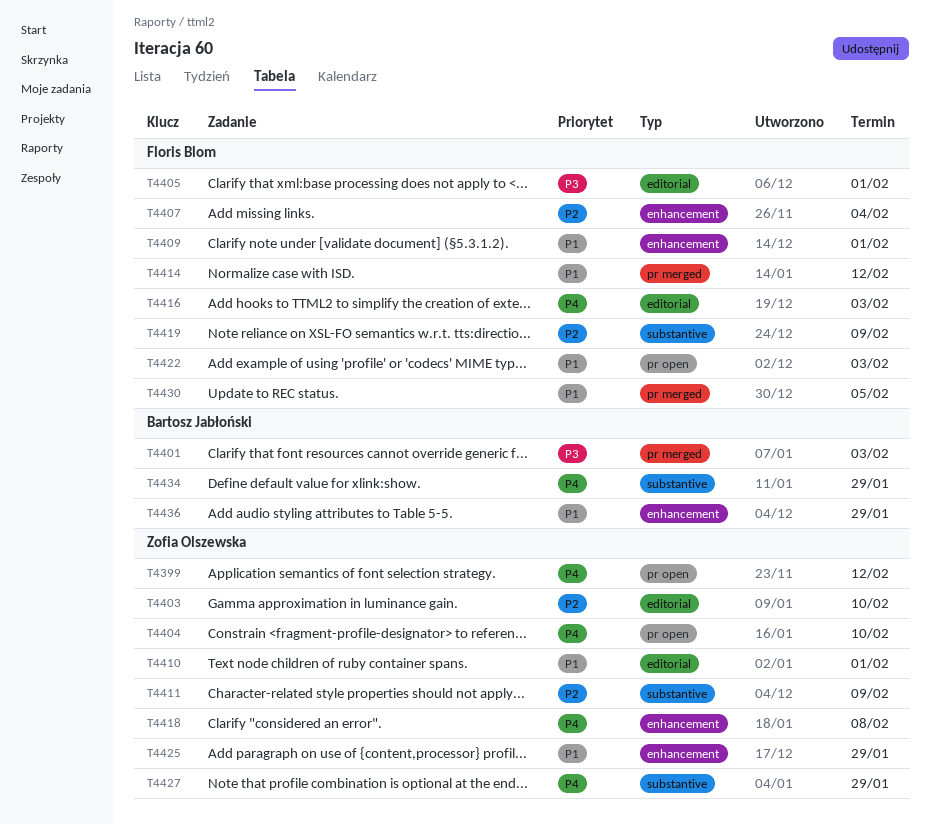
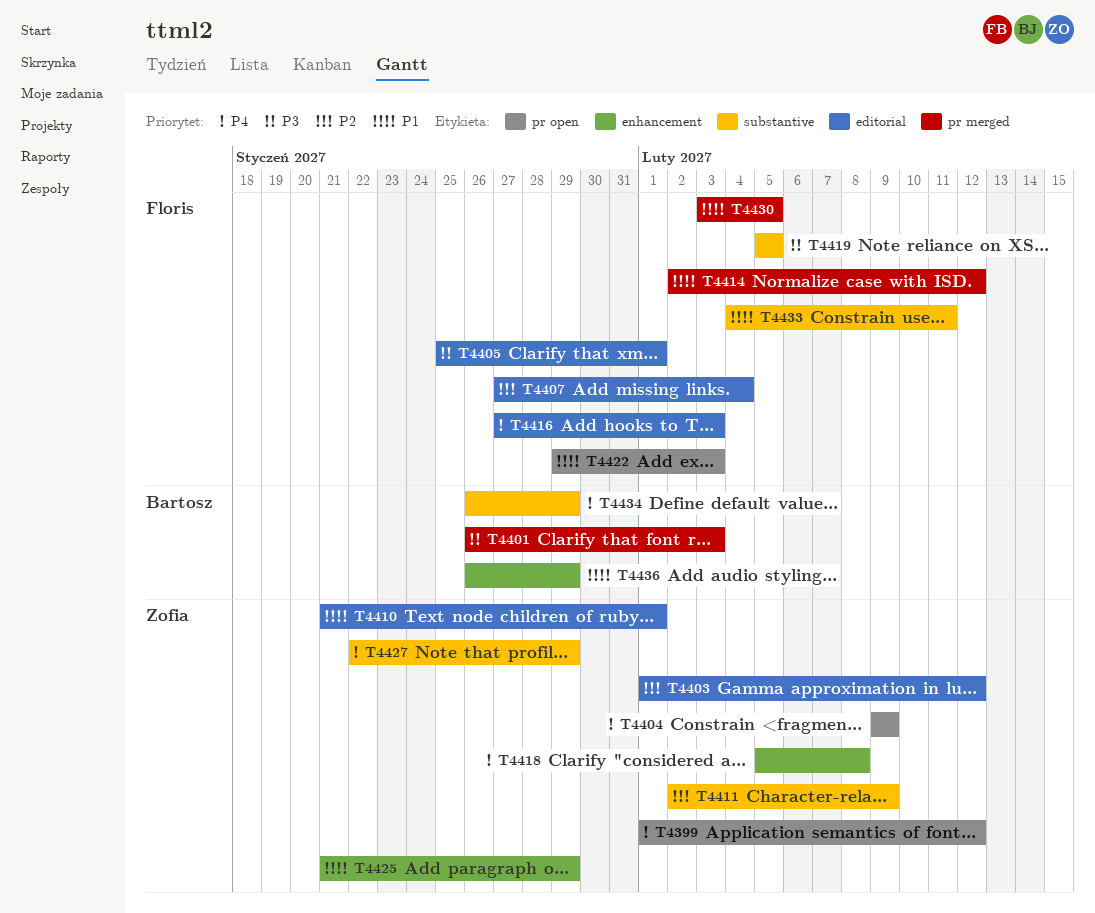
T4403, due: Feb 10 -> Feb 12
T4404, due: Feb 10 -> Feb 9
T4407, label: enhancement -> editorial
T4409: present -> none
T4419, priority: P2 -> P3
T4419, due: Feb 9 -> Feb 5
T4433: none -> present

